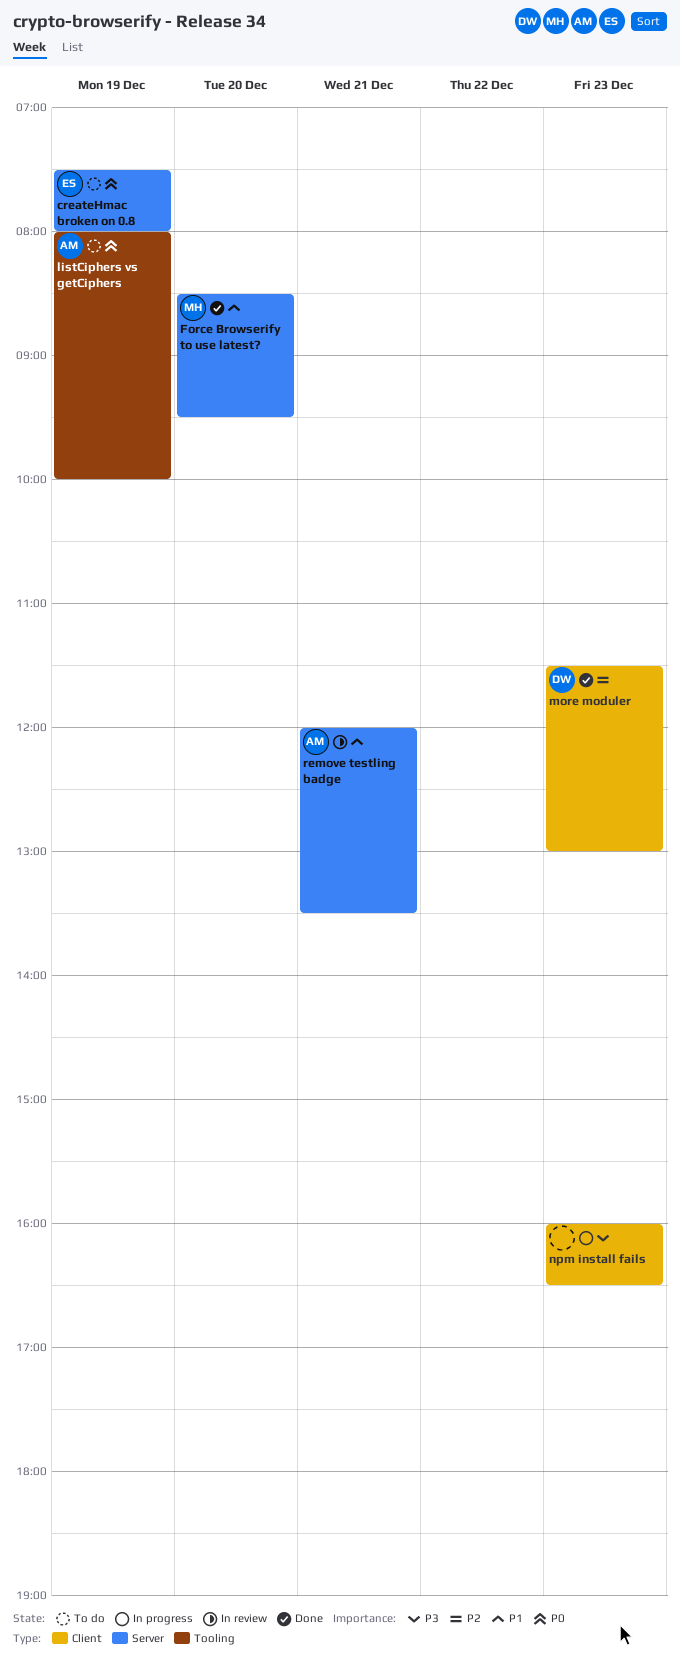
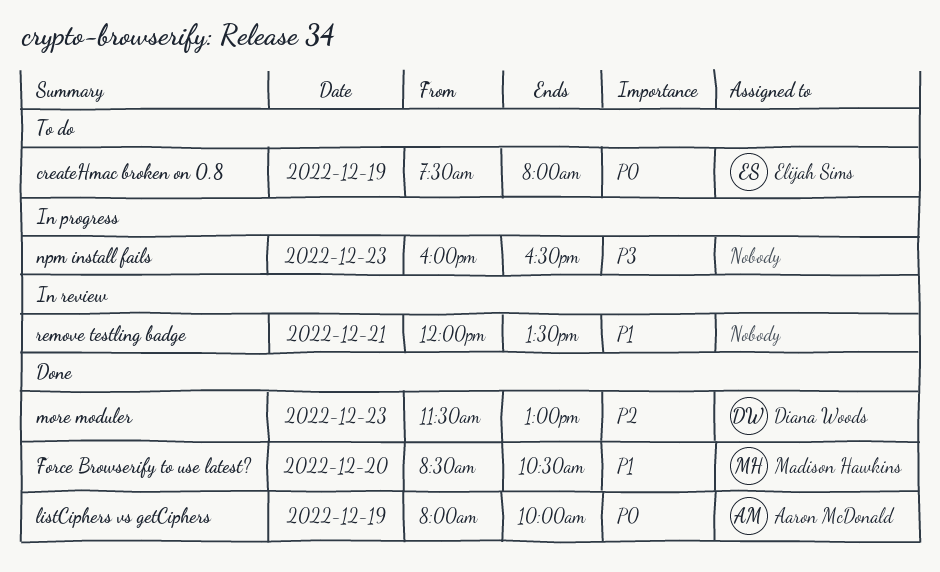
Force Browserify to use latest?, ends: 09:30 -> 10:30
listCiphers vs getCiphers, status: To do -> Done
remove testling badge, owner: Aaron McDonald -> none

